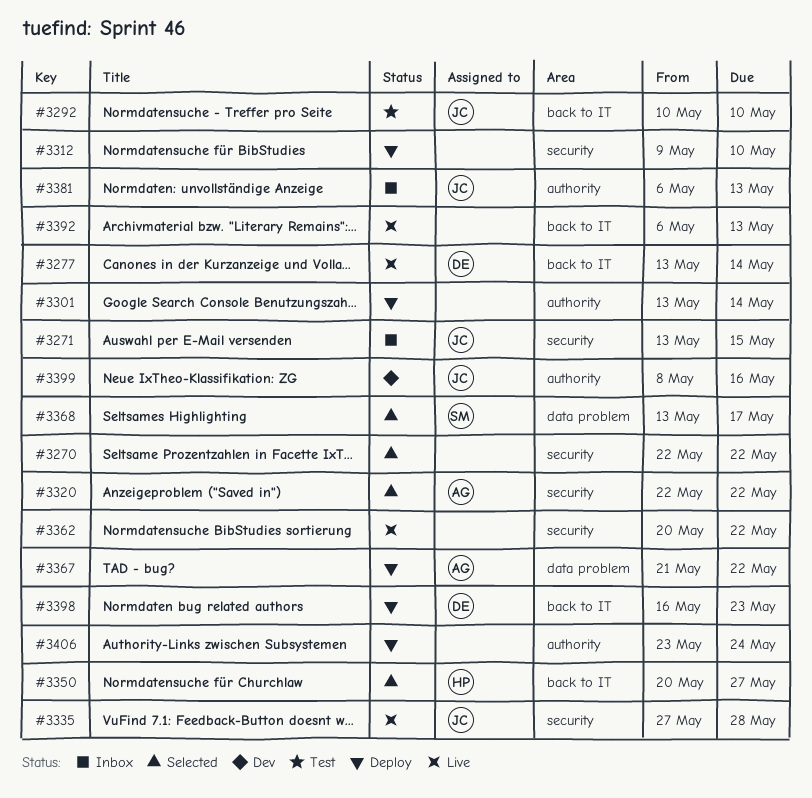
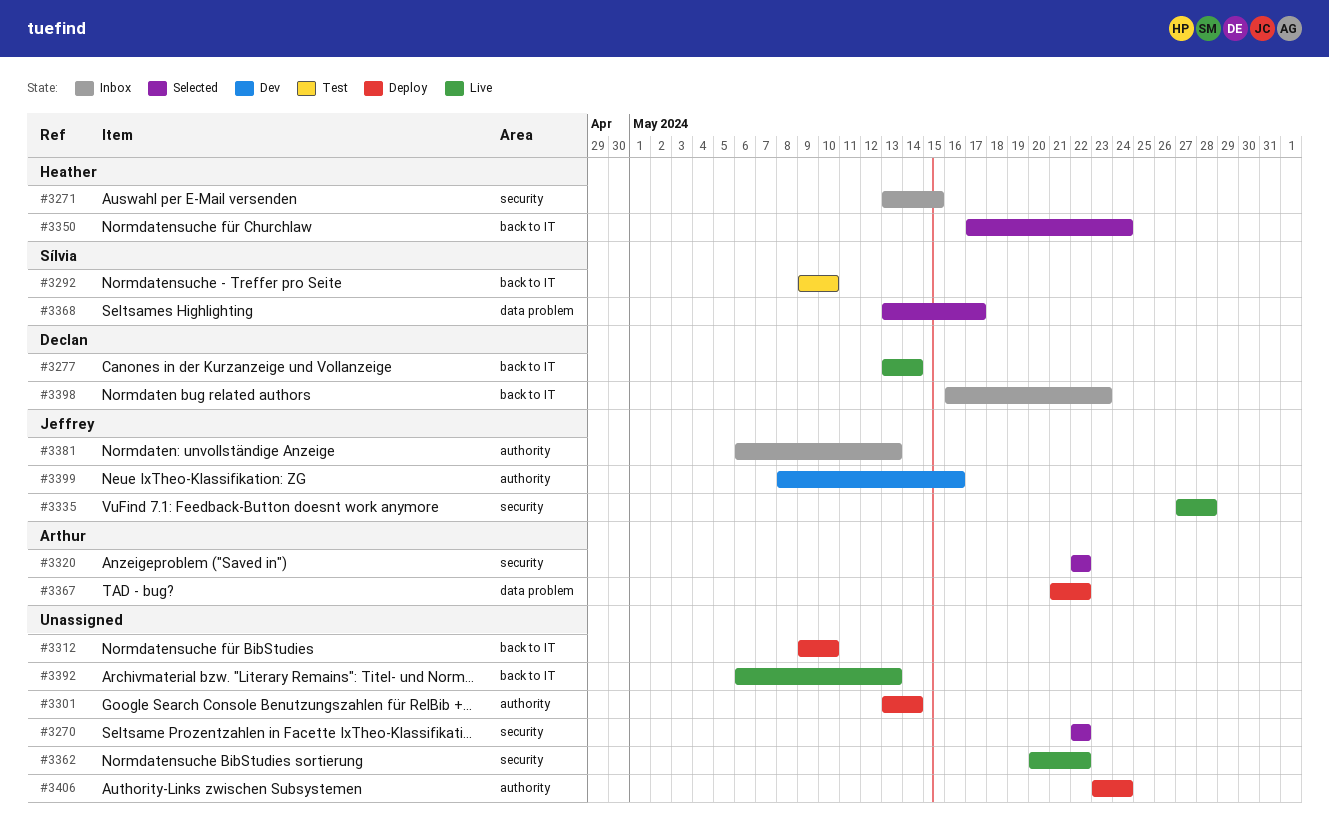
#3271, owner: Jeffrey -> Heather
#3292, owner: Jeffrey -> Sílvia
#3292, start: May 10 -> May 9
#3312, label: security -> back to IT
#3350, start: May 20 -> May 17
#3350, due: May 27 -> May 24
#3398, status: Deploy -> Inbox

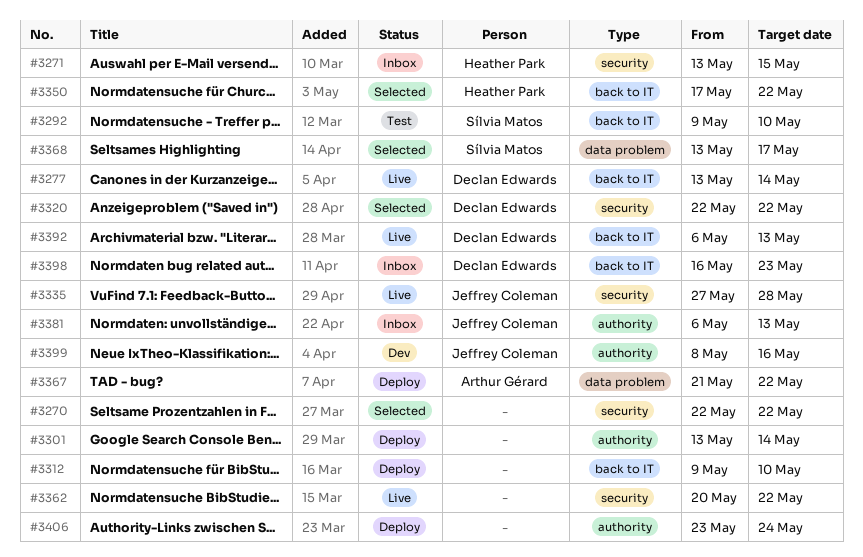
#3320, owner: Arthur Gérard -> Declan Edwards
#3350, due: May 24 -> May 22
#3392, owner: none -> Declan Edwards

